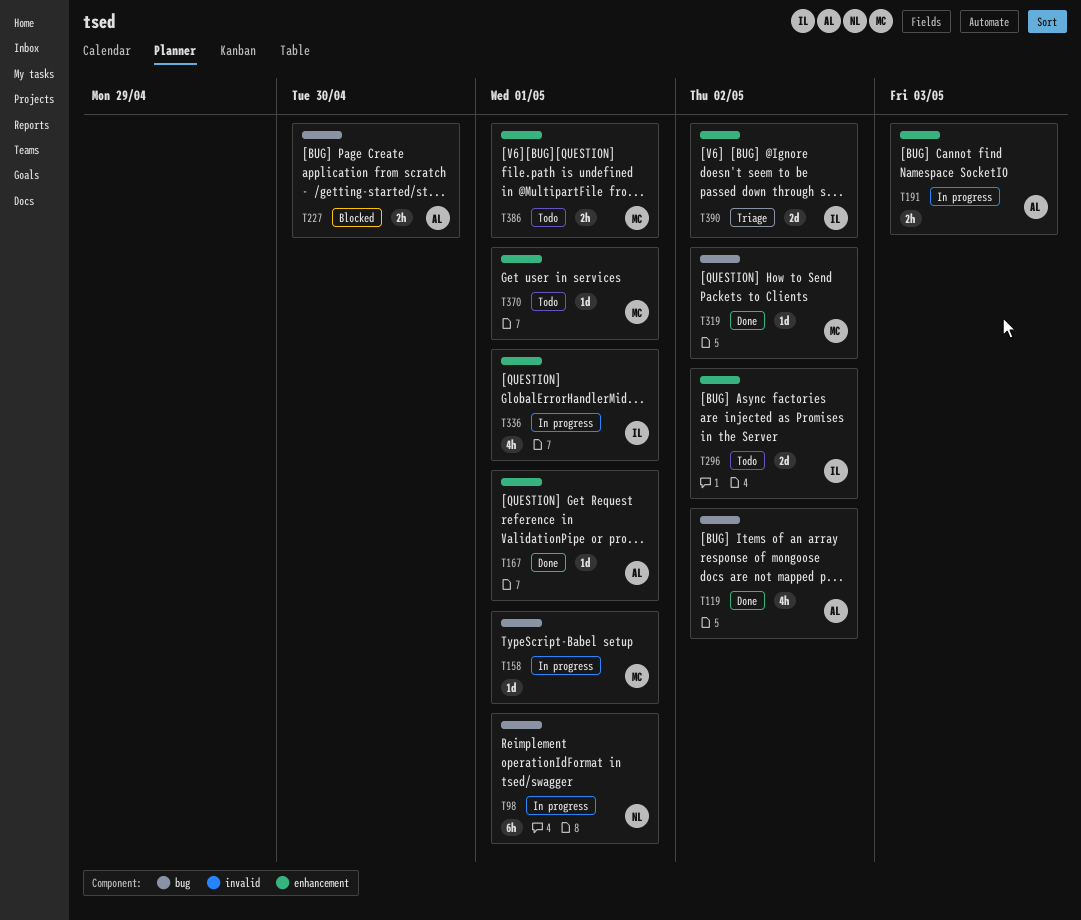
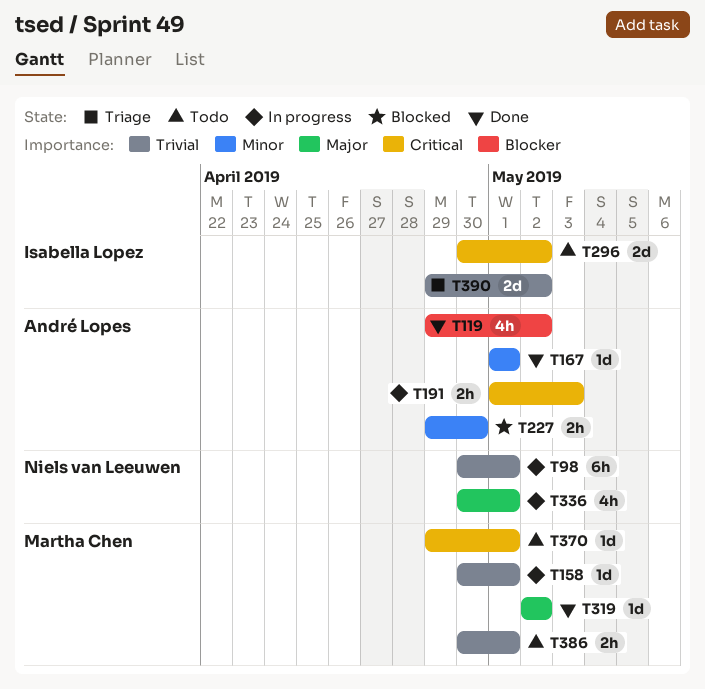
T336, owner: Isabella Lopez -> Niels van Leeuwen

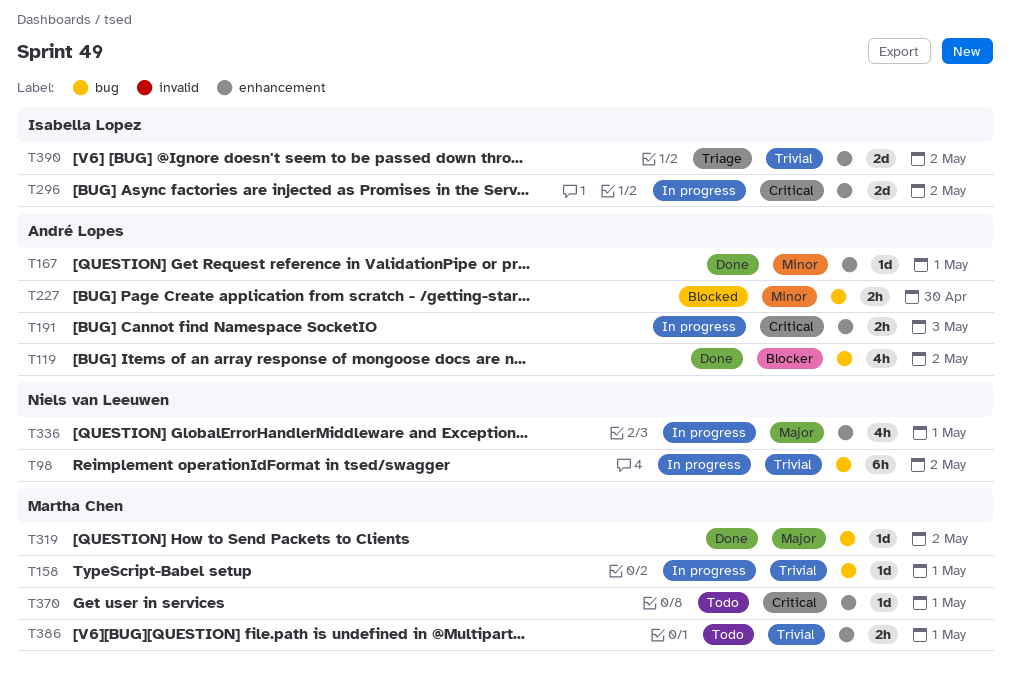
T98, due: May 1 -> May 2
T296, status: Todo -> In progress

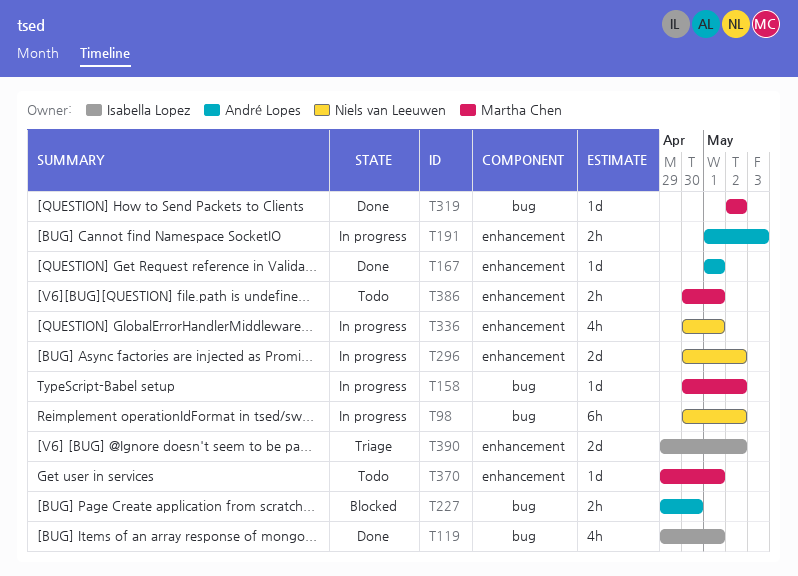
T119, owner: André Lopes -> Isabella Lopez
T119, due: May 2 -> May 1
T158, due: May 1 -> May 2
T296, owner: Isabella Lopez -> Niels van Leeuwen

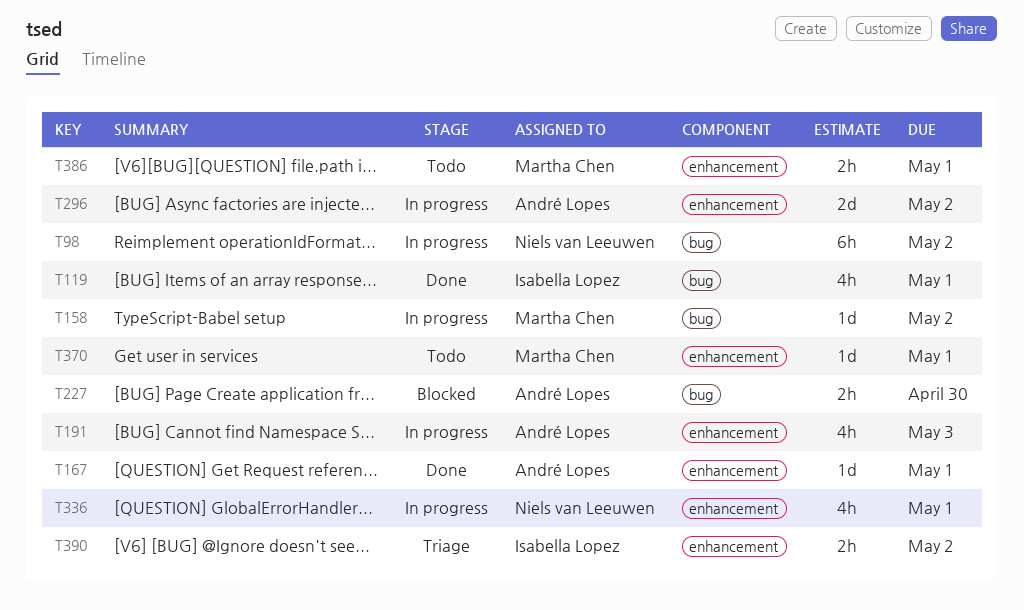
T191, estimate: 2h -> 4h
T296, owner: Niels van Leeuwen -> André Lopes
T319: present -> none
T390, estimate: 2d -> 2h

